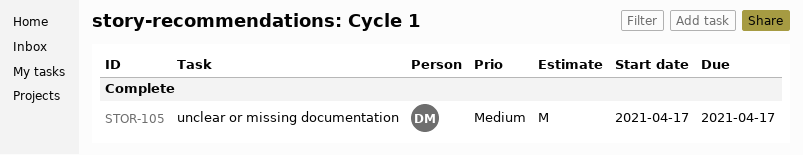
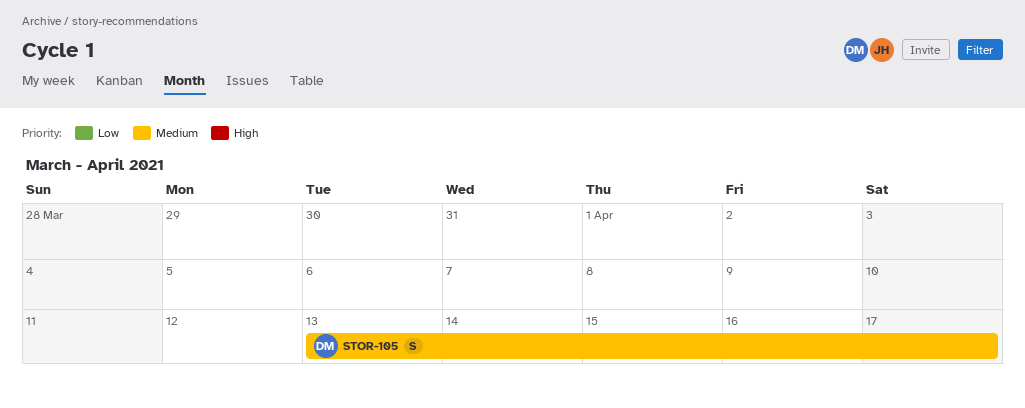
STOR-105, estimate: M -> S
STOR-105, start: Apr 17 -> Apr 13

